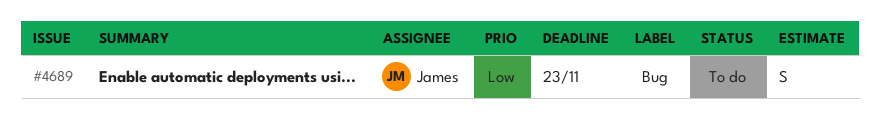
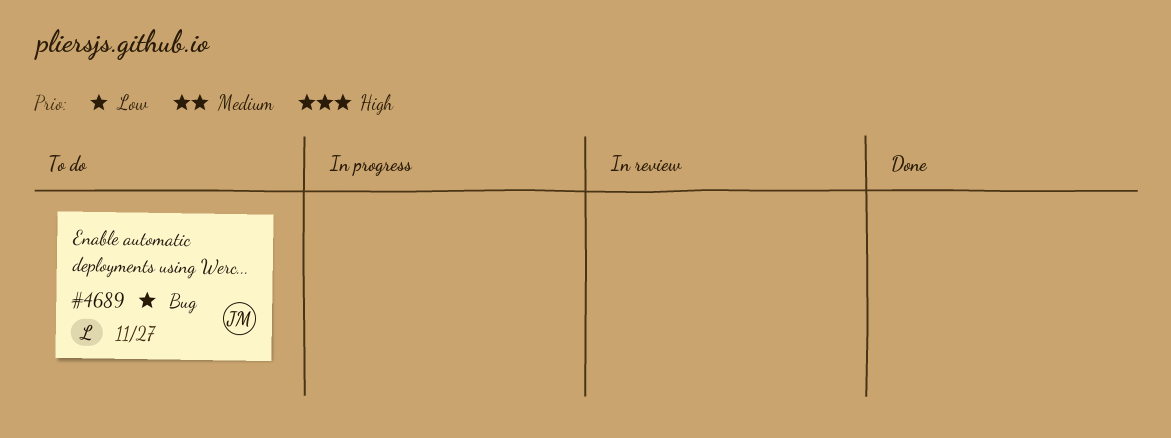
#4689, estimate: S -> L
#4689, due: Nov 23 -> Nov 27

